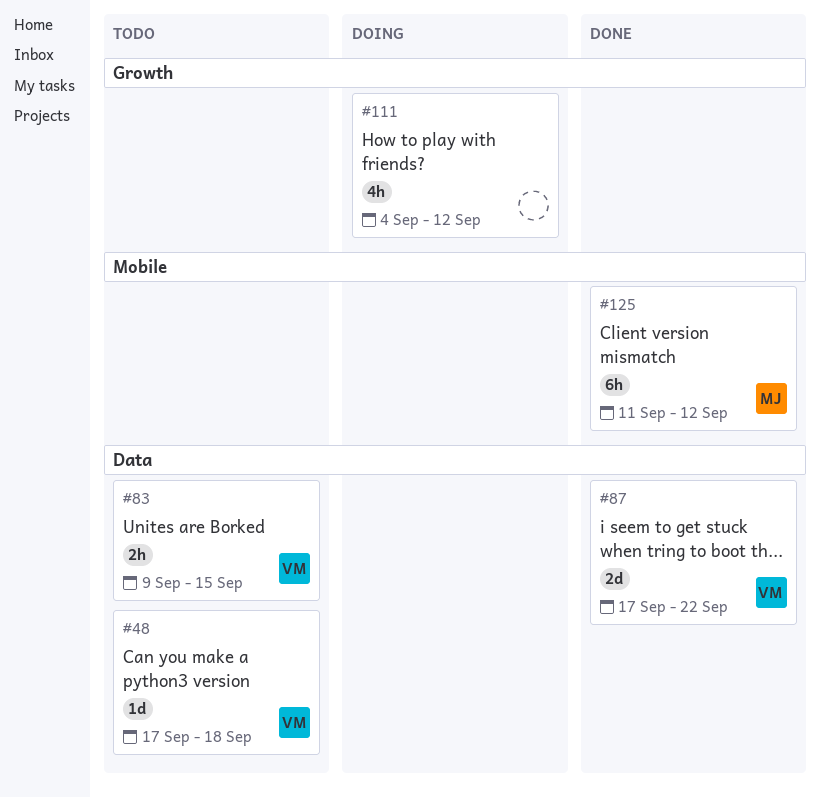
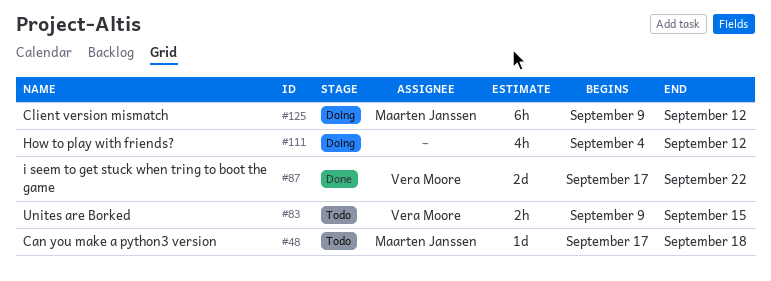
#48, owner: Vera Moore -> Maarten Janssen
#125, status: Done -> Doing
#125, start: Sep 11 -> Sep 9

